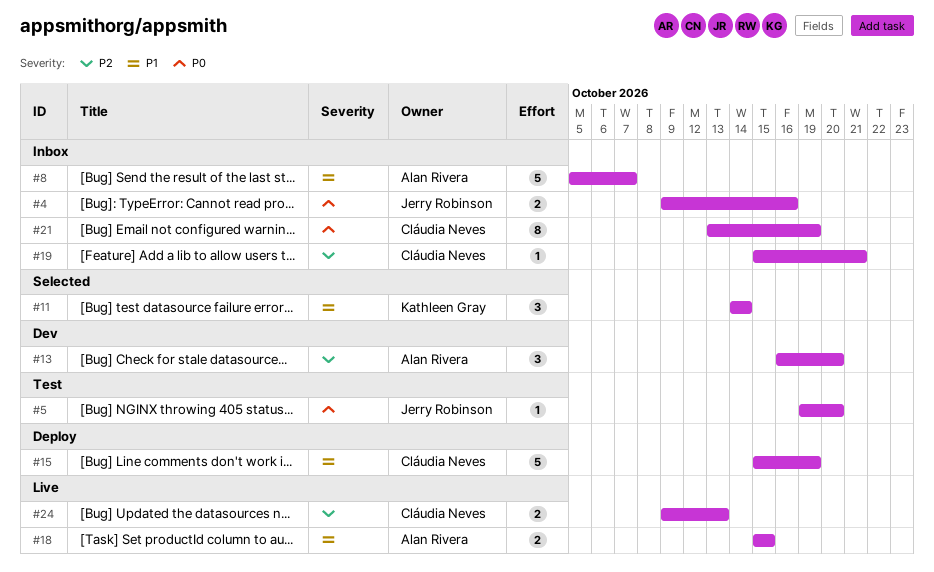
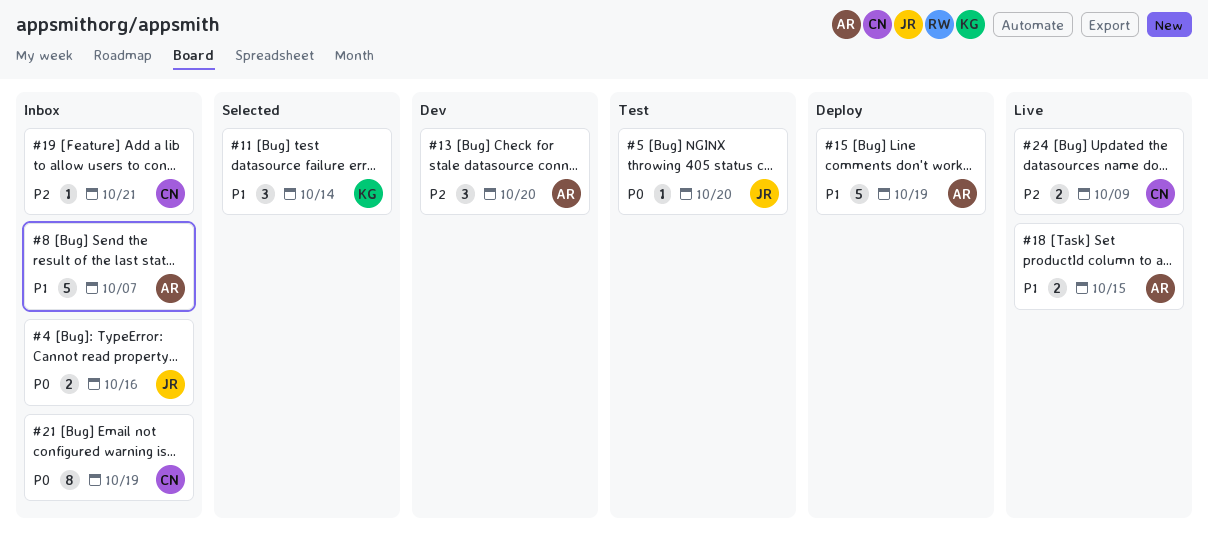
#15, owner: Cláudia Neves -> Alan Rivera
#24, due: Oct 13 -> Oct 9

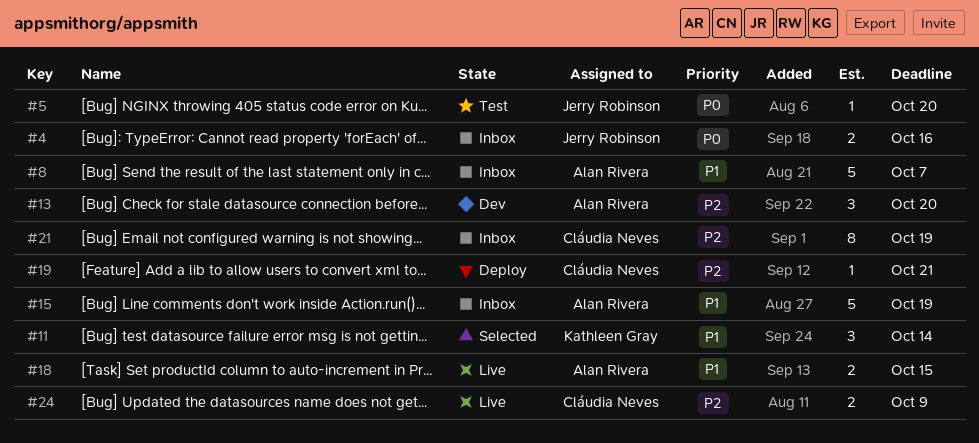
#15, status: Deploy -> Inbox
#19, status: Inbox -> Deploy
#21, priority: P0 -> P2

